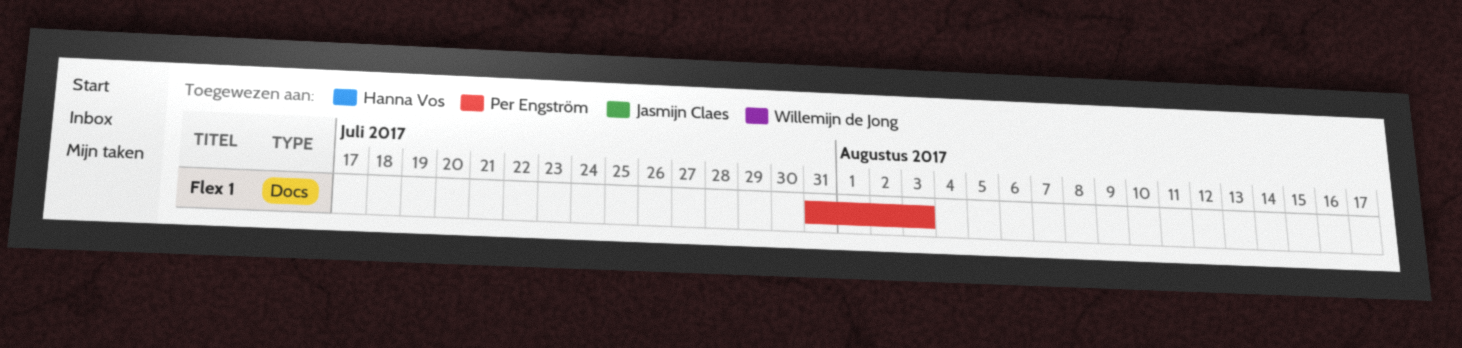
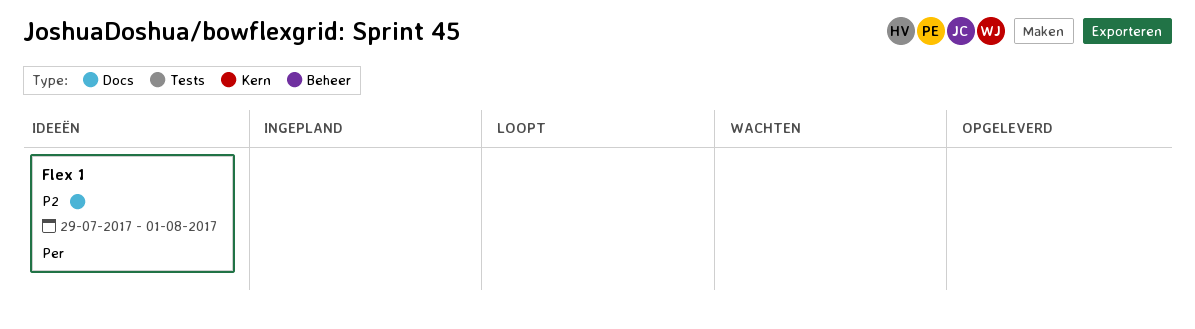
Flex 1, start: Jul 31 -> Jul 29
Flex 1, due: Aug 3 -> Aug 1

